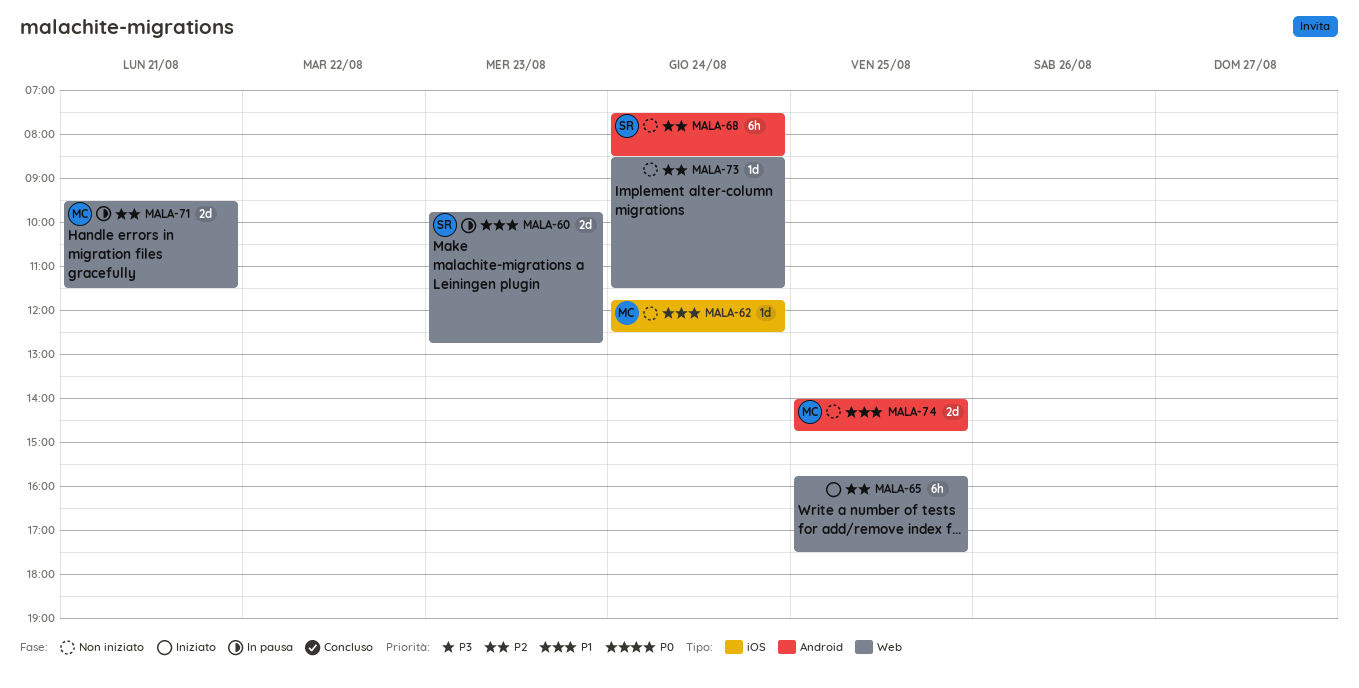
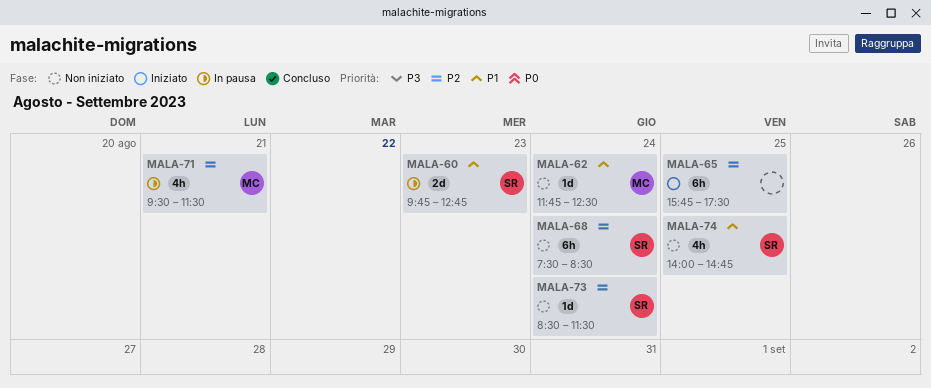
MALA-71, estimate: 2d -> 4h
MALA-73, owner: none -> SR
MALA-74, owner: MC -> SR
MALA-74, estimate: 2d -> 4h

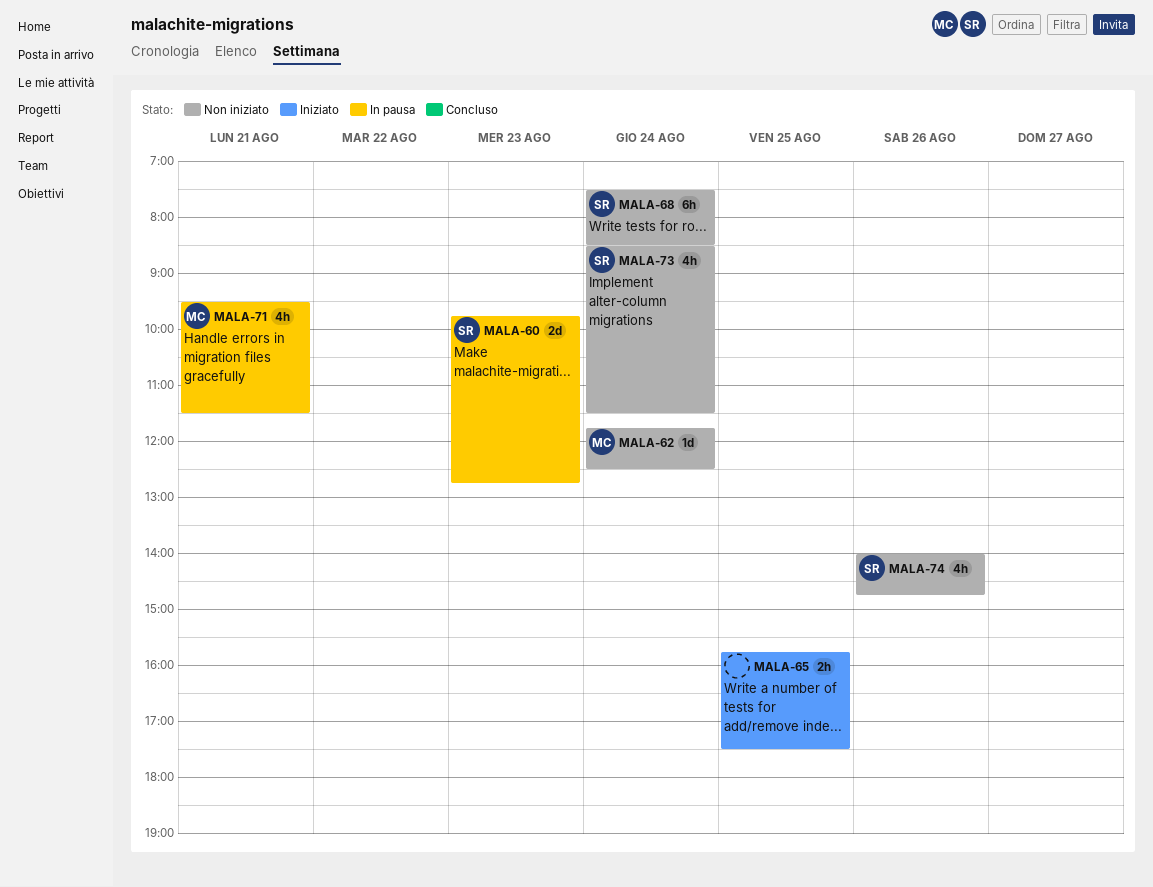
MALA-65, estimate: 6h -> 2h
MALA-73, estimate: 1d -> 4h
MALA-74, day: Aug 25 -> Aug 26

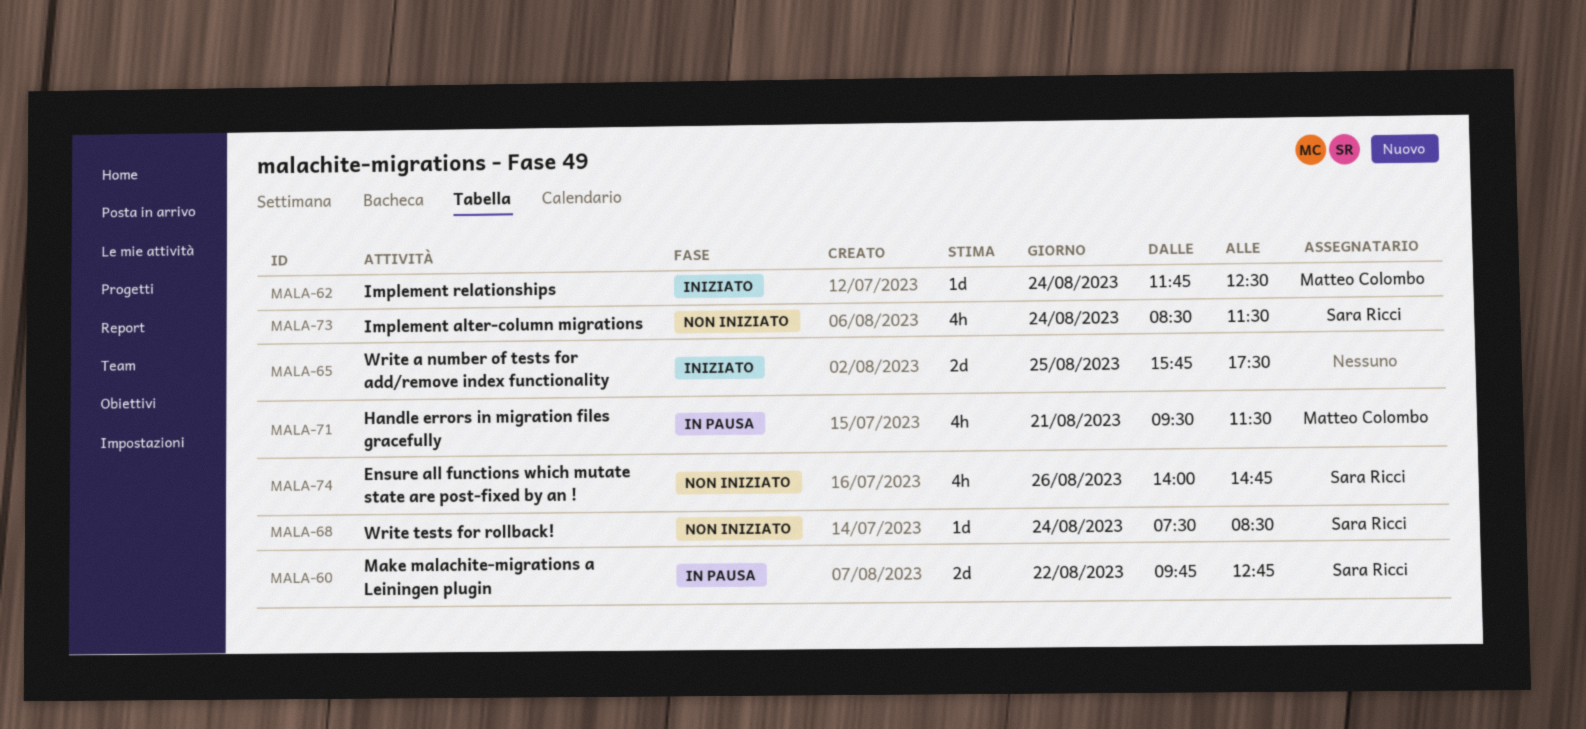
MALA-60, day: Aug 23 -> Aug 22
MALA-62, status: Non iniziato -> Iniziato
MALA-65, estimate: 2h -> 2d
MALA-68, estimate: 6h -> 1d

